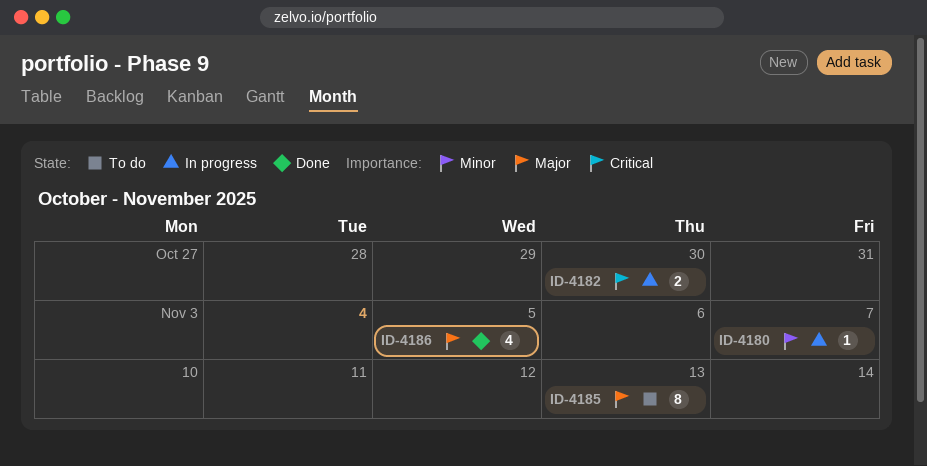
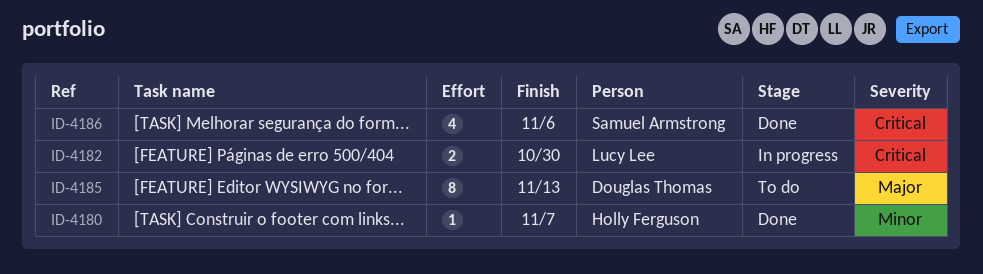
ID-4180, status: In progress -> Done
ID-4186, priority: Major -> Critical
ID-4186, due: Nov 5 -> Nov 6

